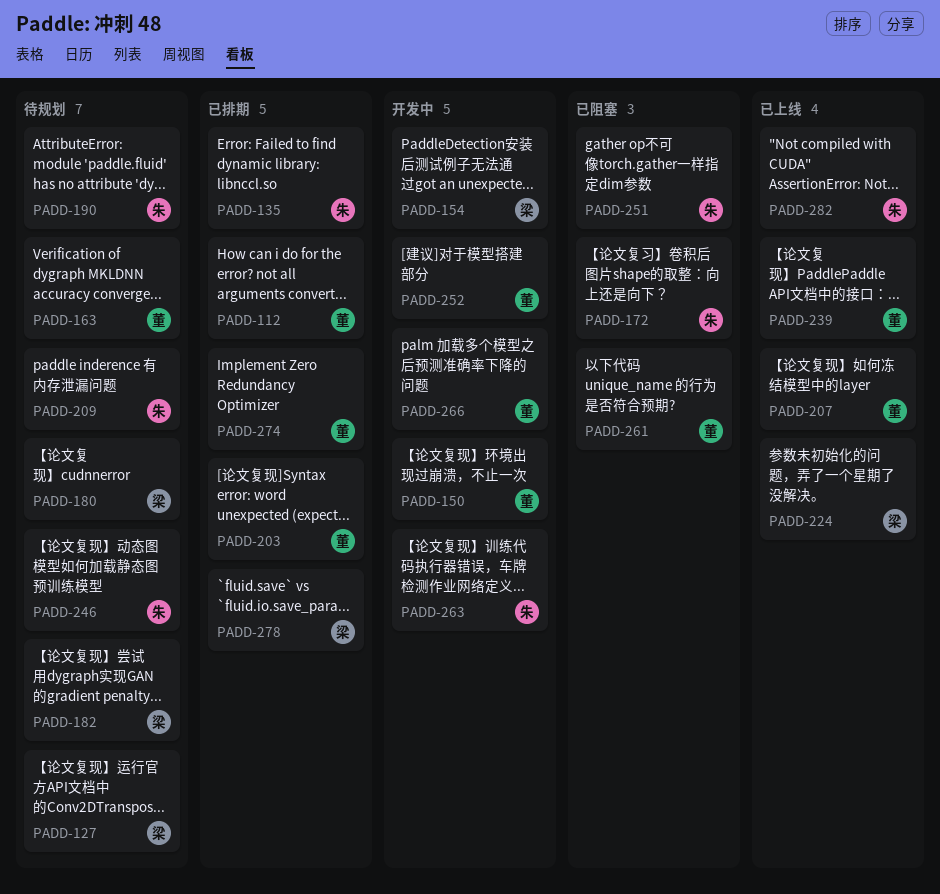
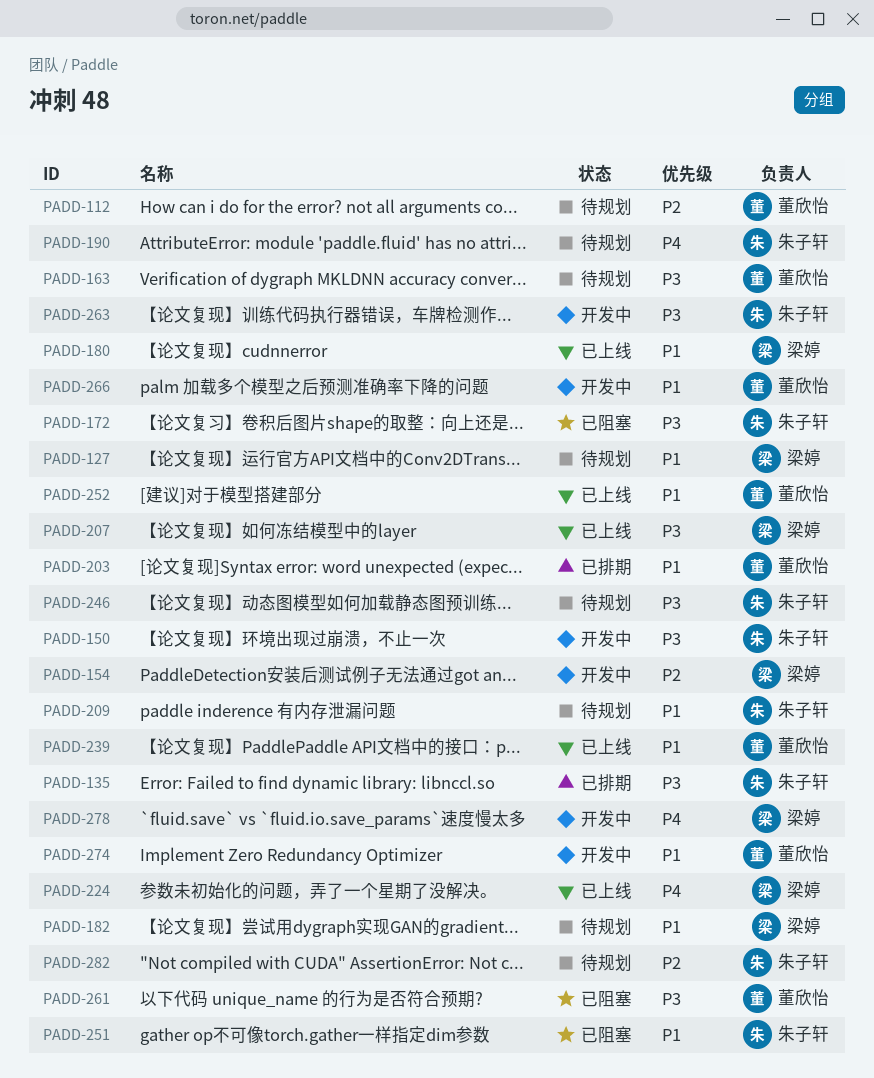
PADD-112, status: 已排期 -> 待规划
PADD-150, owner: 董欣怡 -> 朱子轩
PADD-180, status: 待规划 -> 已上线
PADD-207, owner: 董欣怡 -> 梁婷
PADD-252, status: 开发中 -> 已上线
PADD-274, status: 已排期 -> 开发中
PADD-278, status: 已排期 -> 开发中
PADD-282, status: 已上线 -> 待规划

